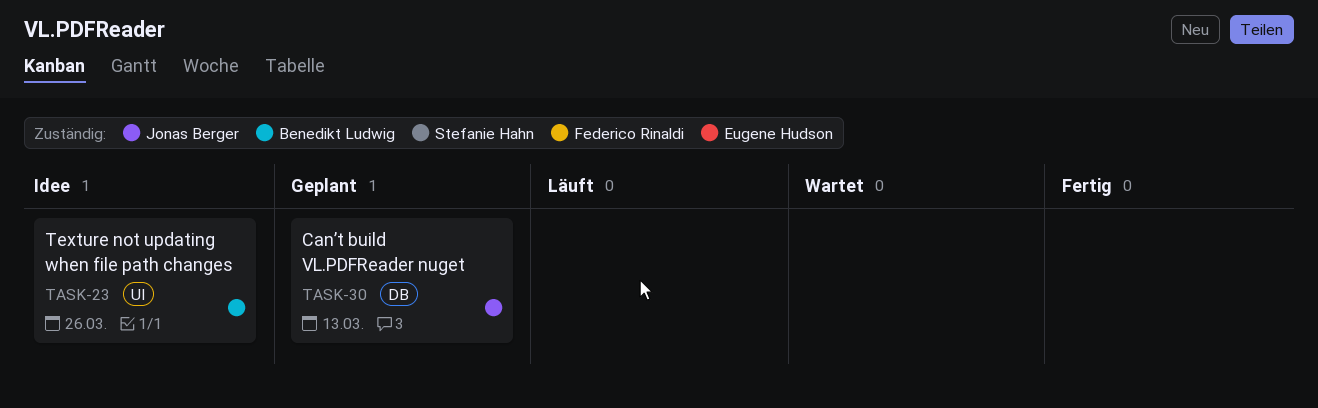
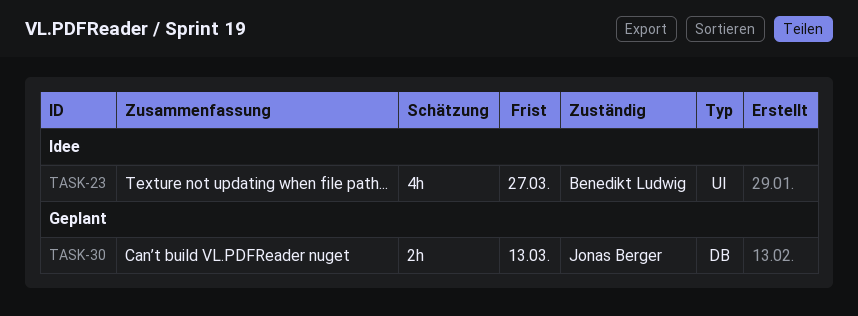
TASK-23, due: Mar 26 -> Mar 27

